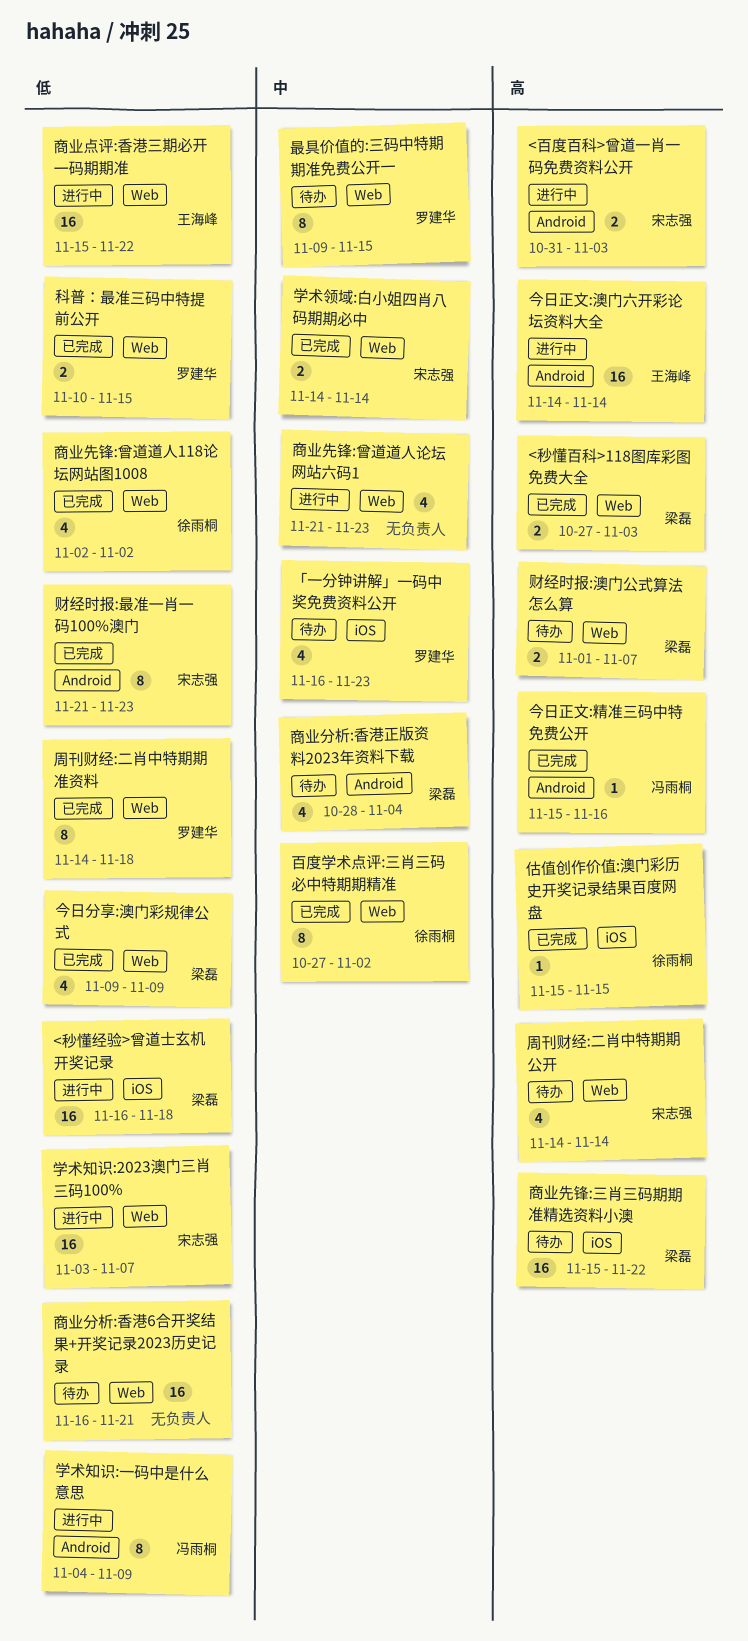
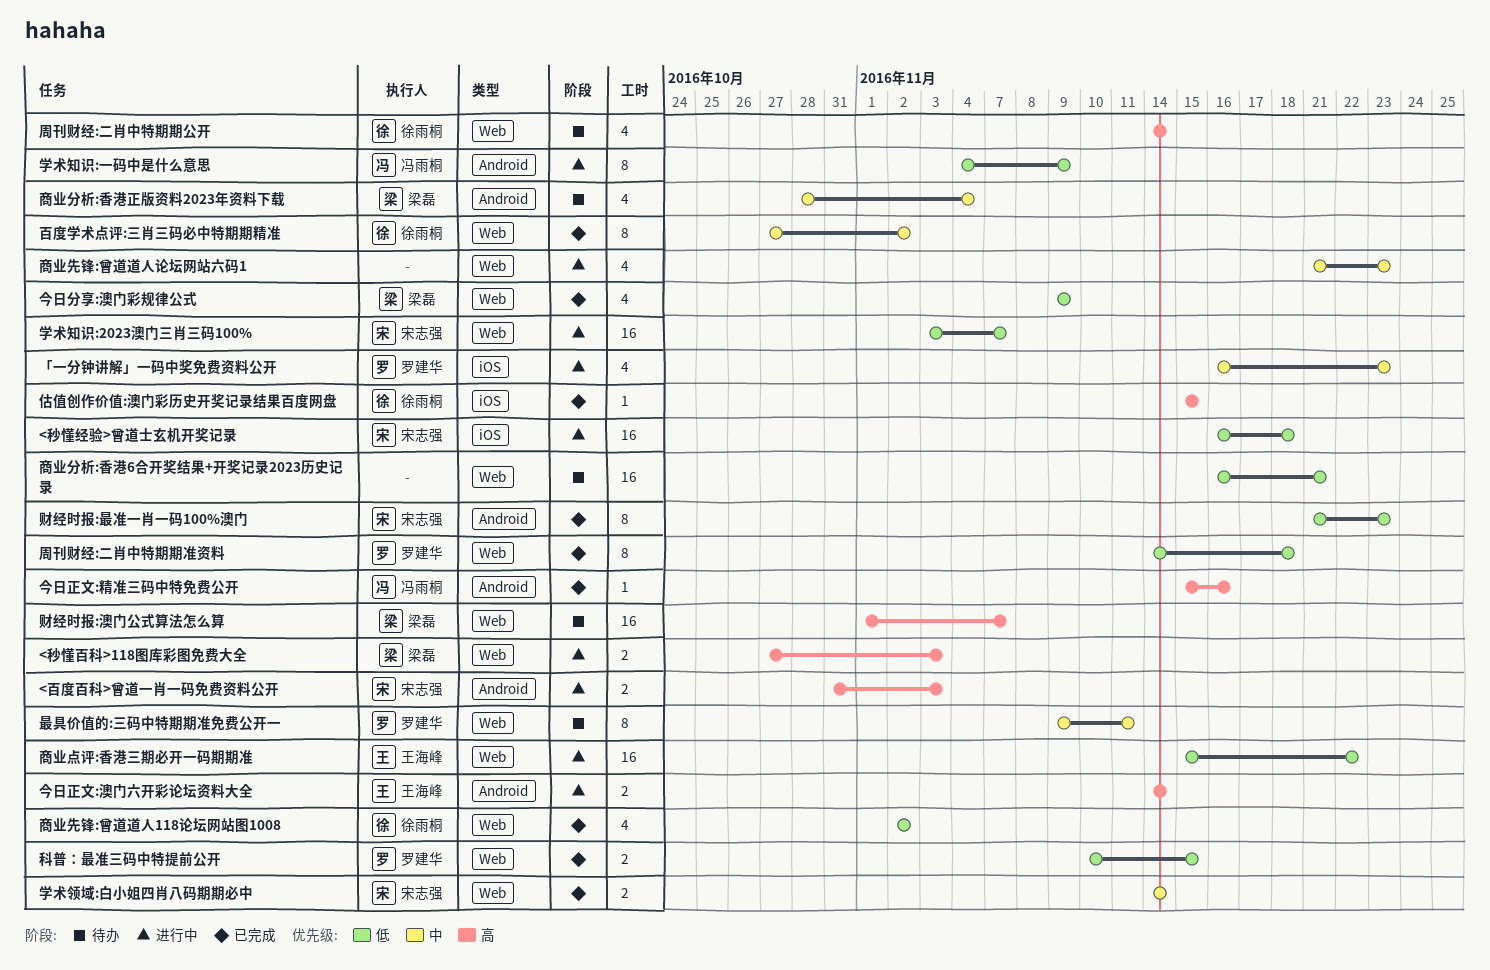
<秒懂百科>118图库彩图免费大全, status: 已完成 -> 进行中
<秒懂经验>曾道士玄机开奖记录, owner: 梁磊 -> 宋志强
「一分钟讲解」一码中奖免费资料公开, status: 待办 -> 进行中
今日正文:澳门六开彩论坛资料大全, estimate: 16 -> 2
周刊财经:二肖中特期期公开, owner: 宋志强 -> 徐雨桐
商业先锋:三肖三码期期准精选资料小澳: present -> none
最具价值的:三码中特期期准免费公开一, due: Nov 15 -> Nov 11
财经时报:澳门公式算法怎么算, estimate: 2 -> 16

